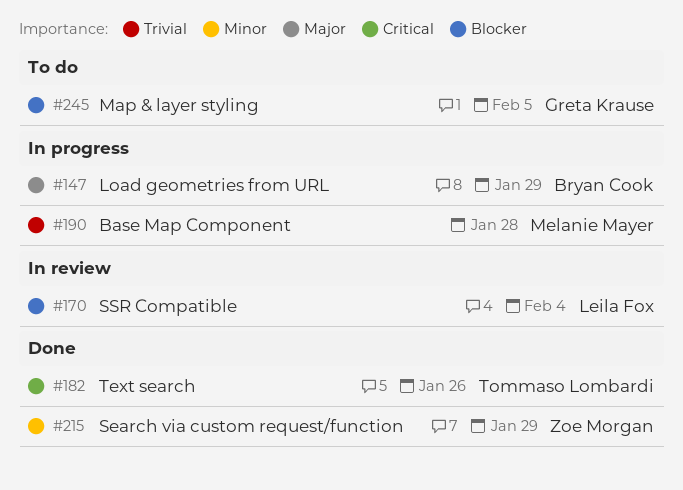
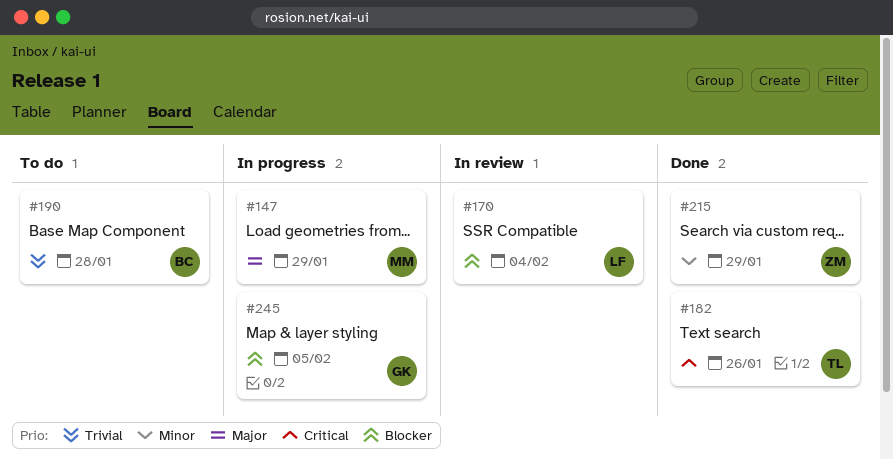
#147, owner: Bryan Cook -> Melanie Mayer
#190, status: In progress -> To do
#190, owner: Melanie Mayer -> Bryan Cook
#245, status: To do -> In progress

